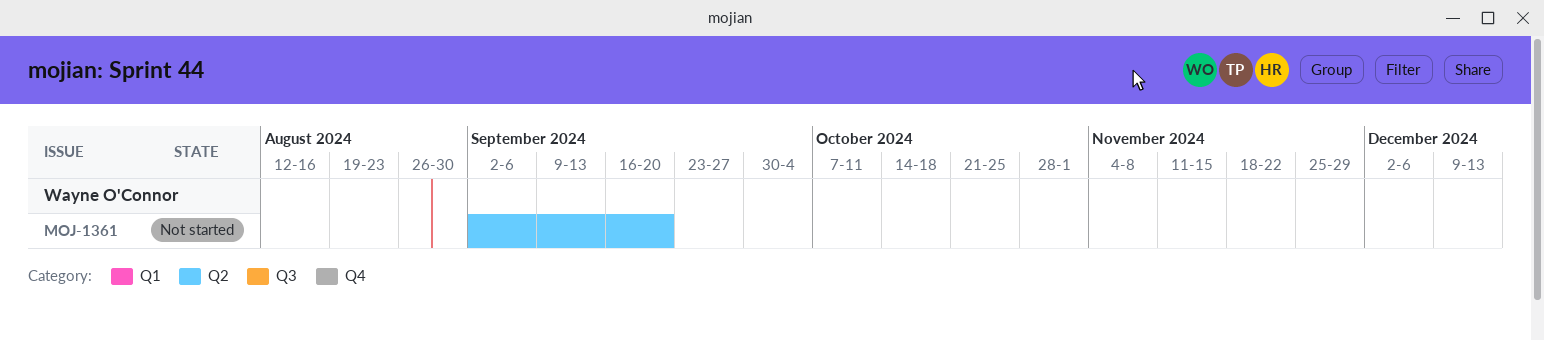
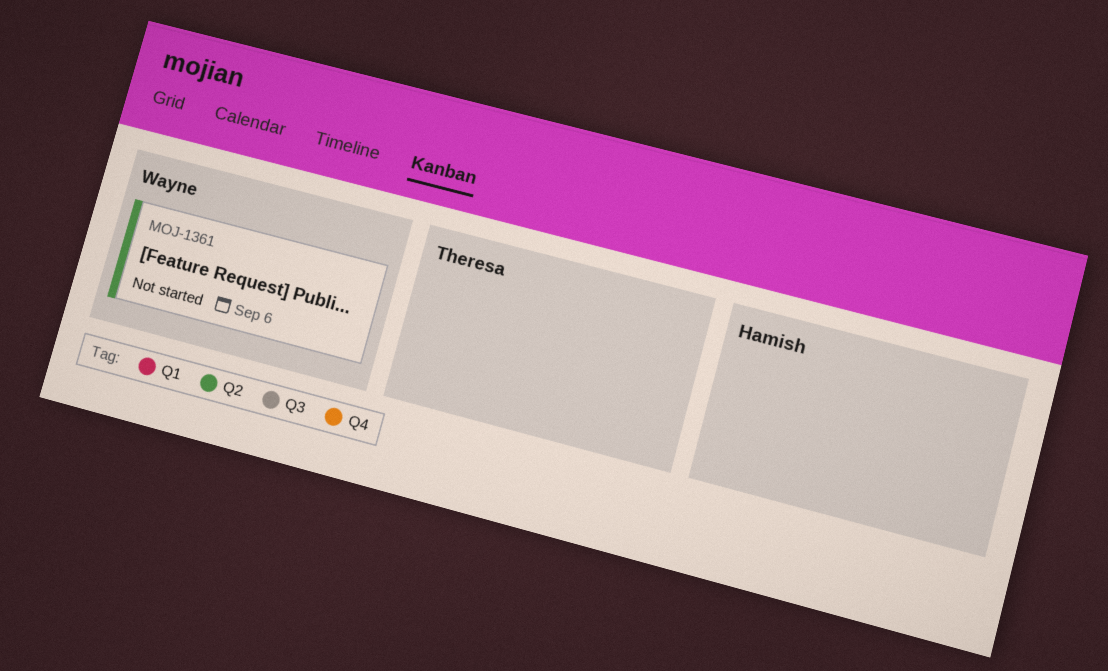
MOJ-1361, due: Sep 20 -> Sep 6

